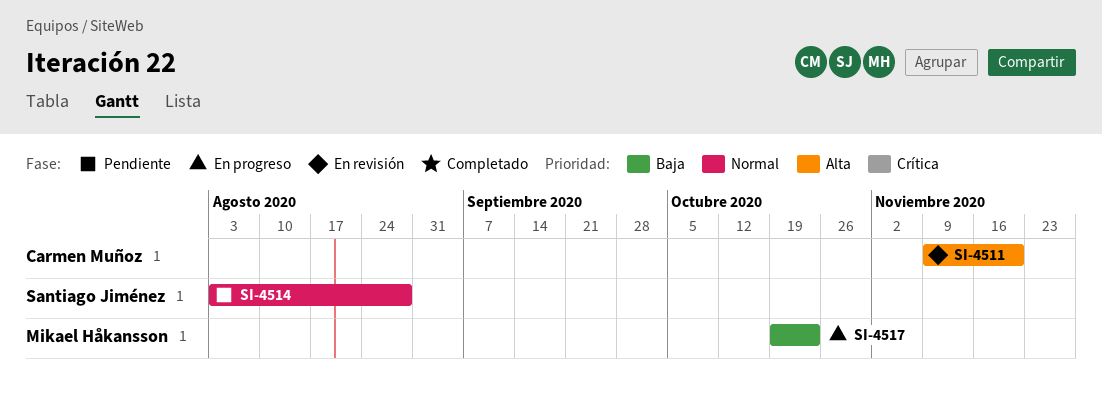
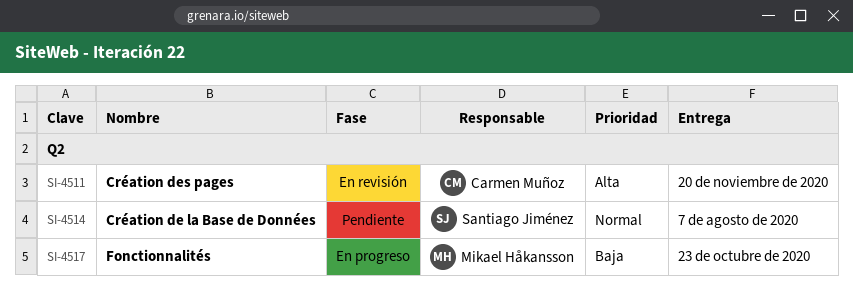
SI-4514, due: Aug 28 -> Aug 7

